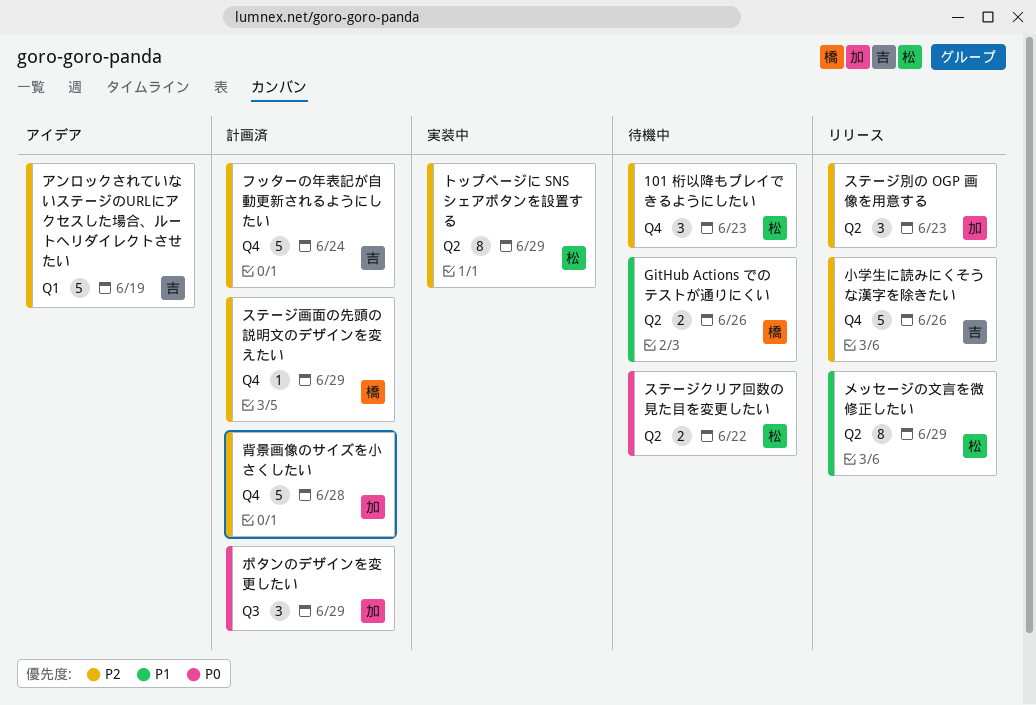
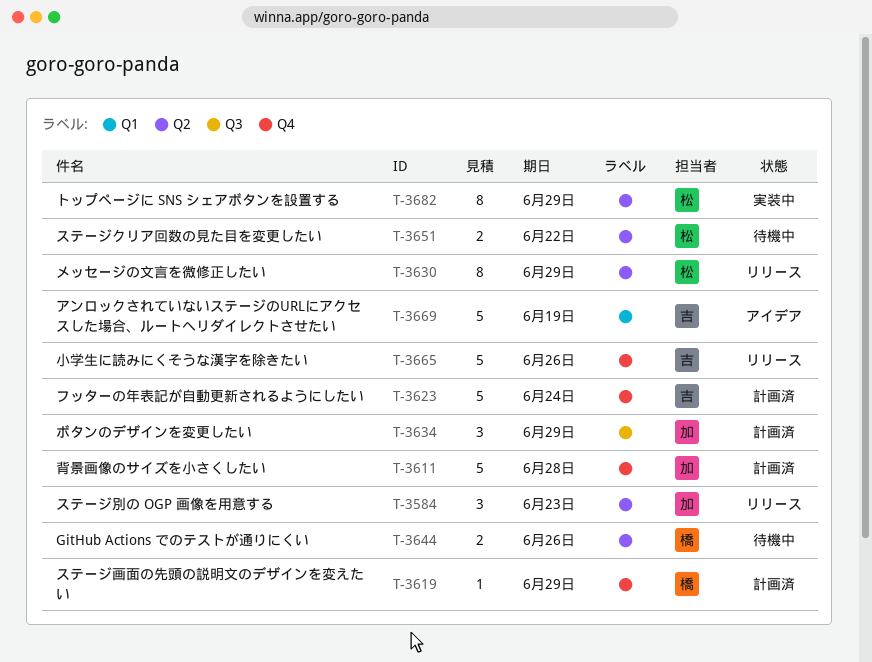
101 桁以降もプレイできるようにしたい: present -> none

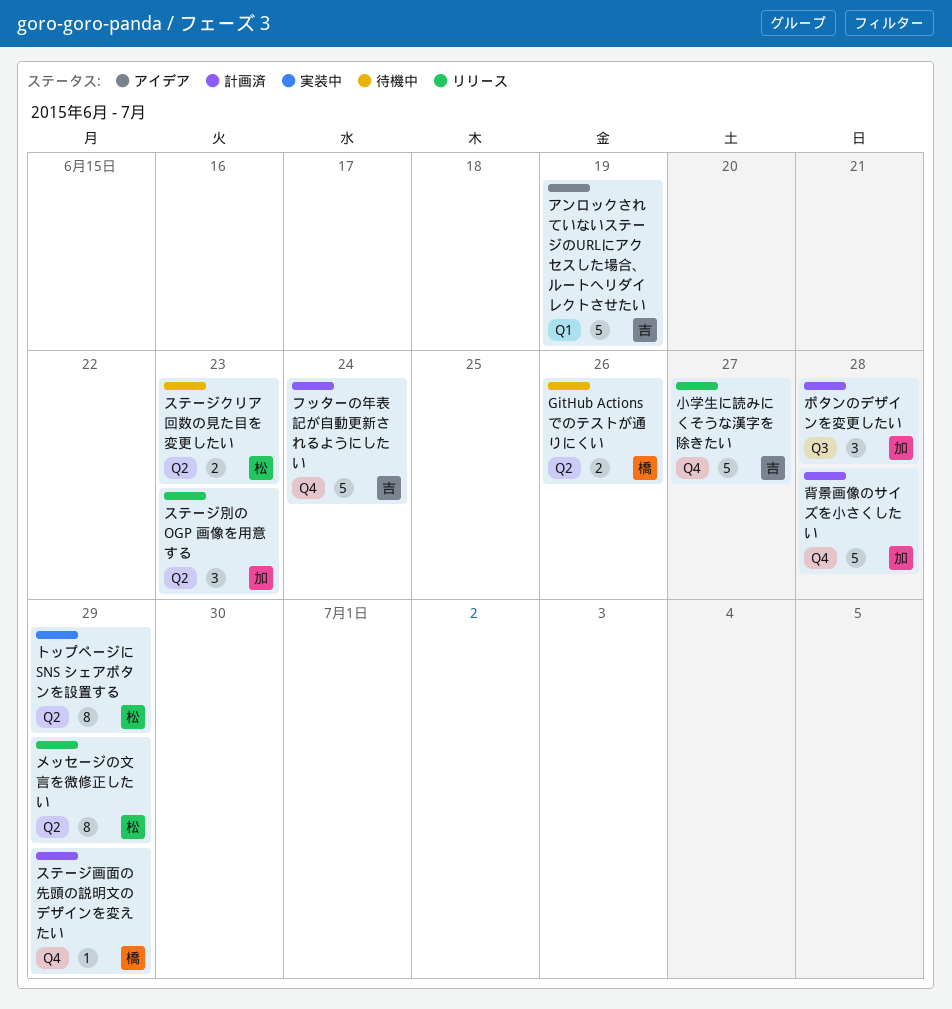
ステージクリア回数の見た目を変更したい, due: Jun 22 -> Jun 23
ボタンのデザインを変更したい, due: Jun 29 -> Jun 28
小学生に読みにくそうな漢字を除きたい, due: Jun 26 -> Jun 27

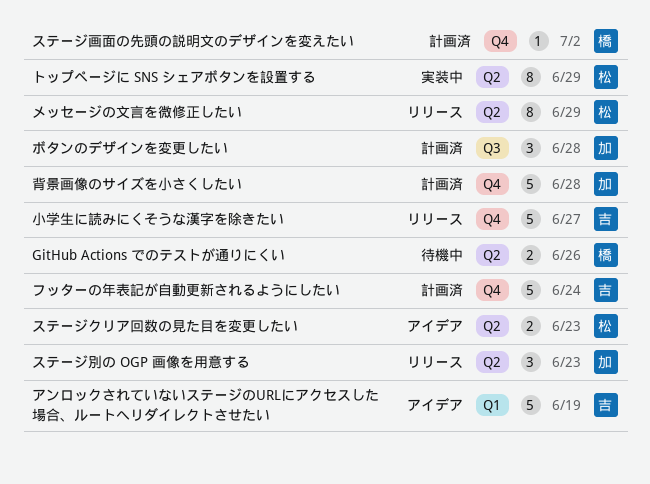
ステージクリア回数の見た目を変更したい, status: 待機中 -> アイデア
ステージ画面の先頭の説明文のデザインを変えたい, due: Jun 29 -> Jul 2

